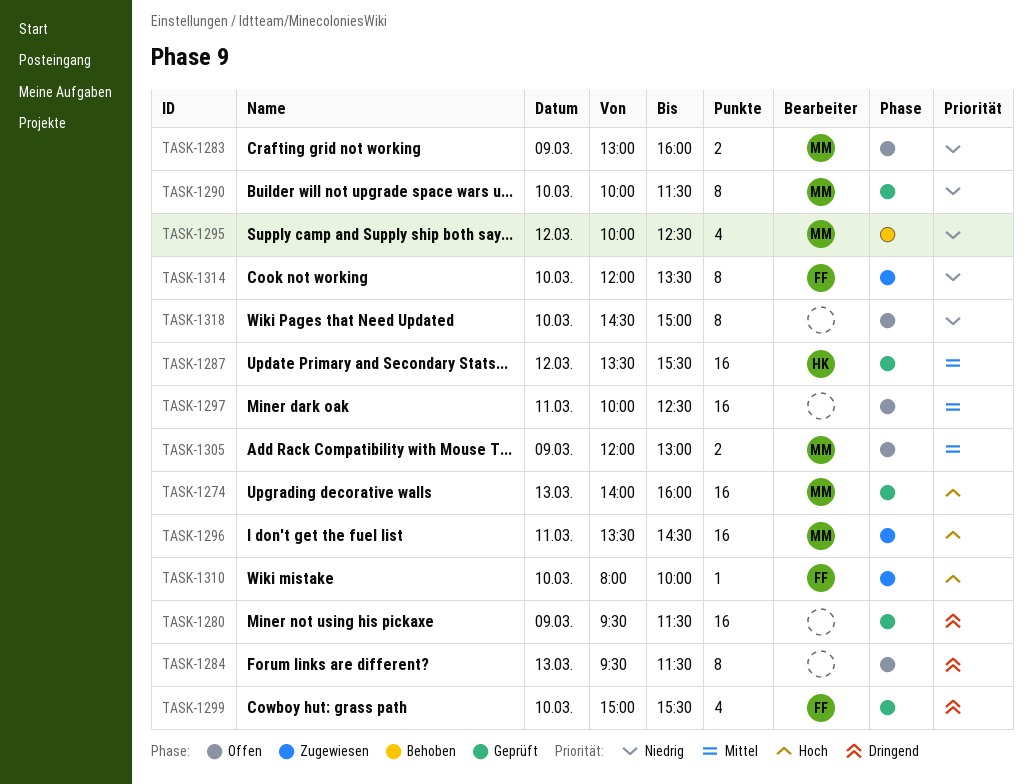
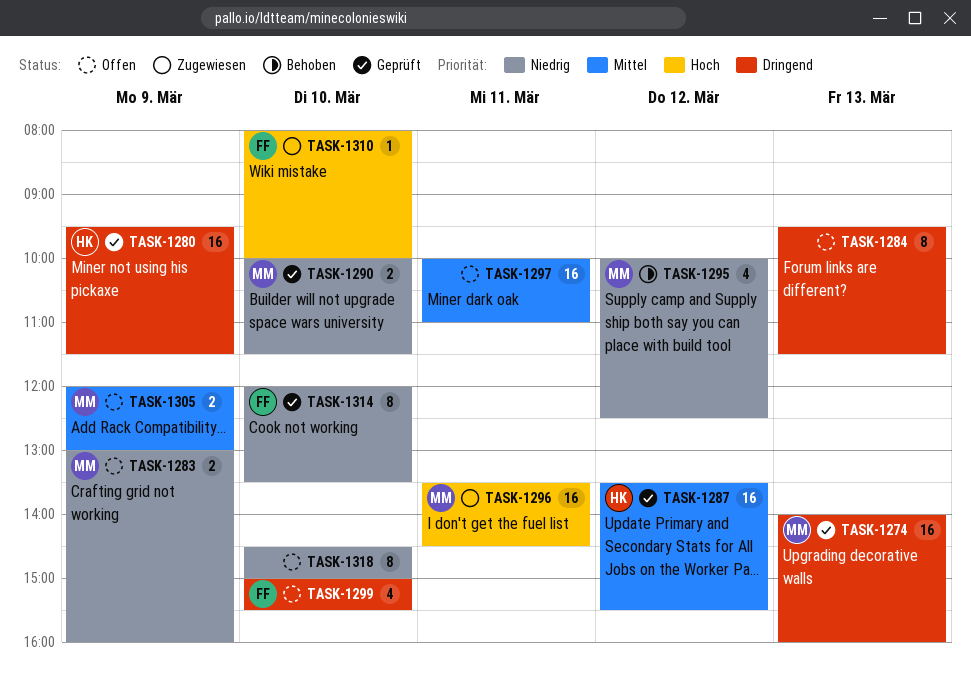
TASK-1274, priority: Hoch -> Dringend
TASK-1280, owner: none -> HK
TASK-1290, estimate: 8 -> 2
TASK-1297, ends: 12:30 -> 11:00
TASK-1299, status: Geprüft -> Offen
TASK-1314, status: Zugewiesen -> Geprüft

